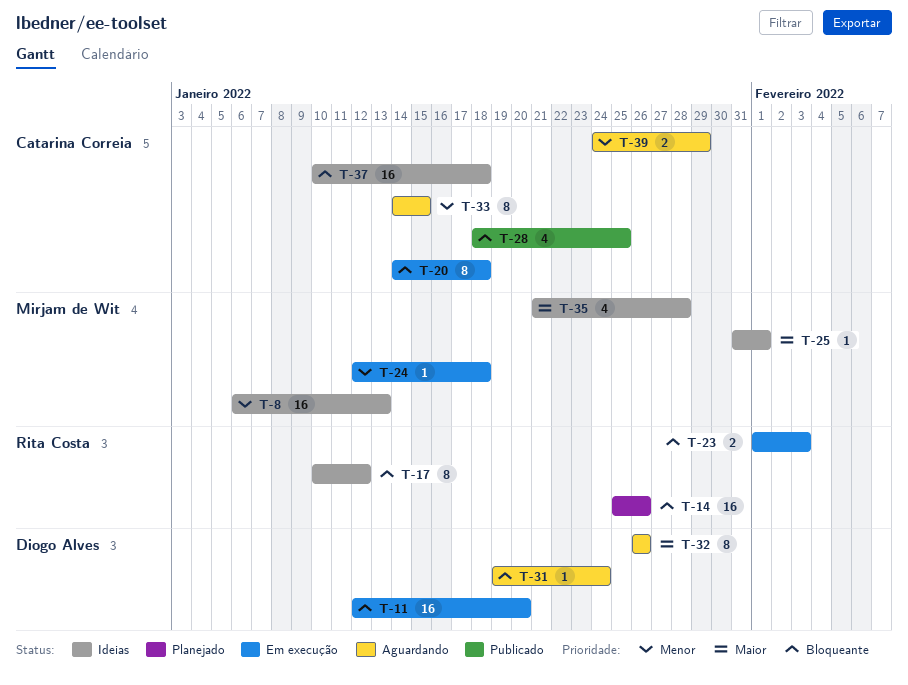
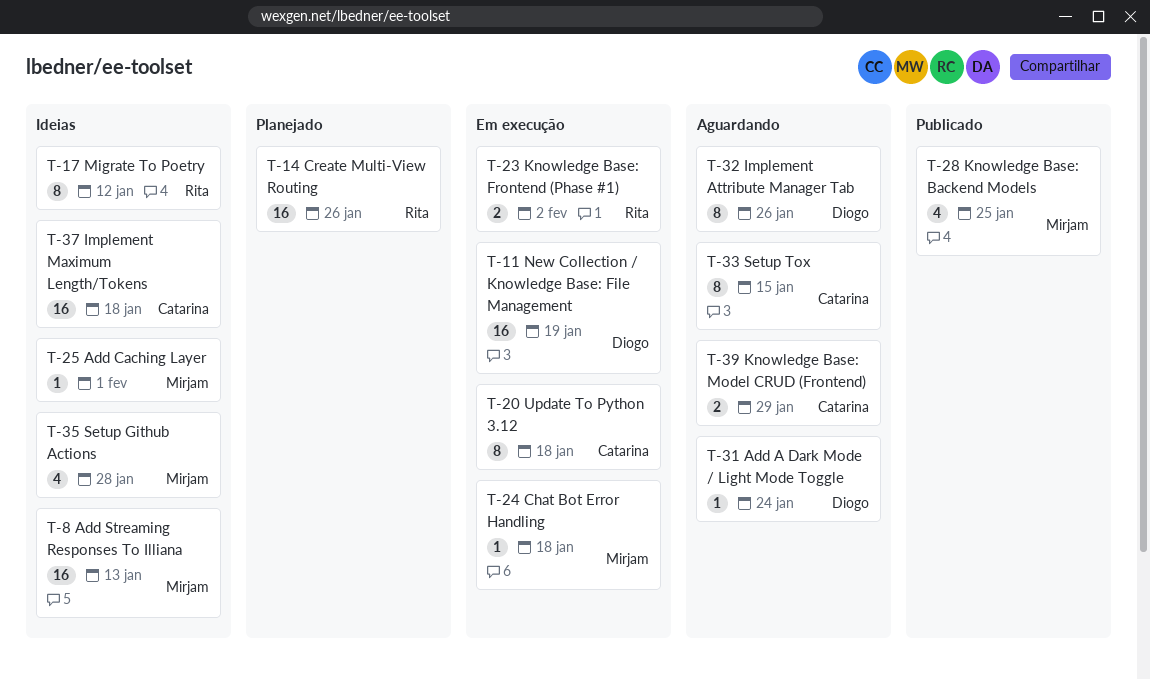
T-11, due: Jan 20 -> Jan 19
T-23, due: Feb 3 -> Feb 2
T-28, owner: Catarina Correia -> Mirjam de Wit

